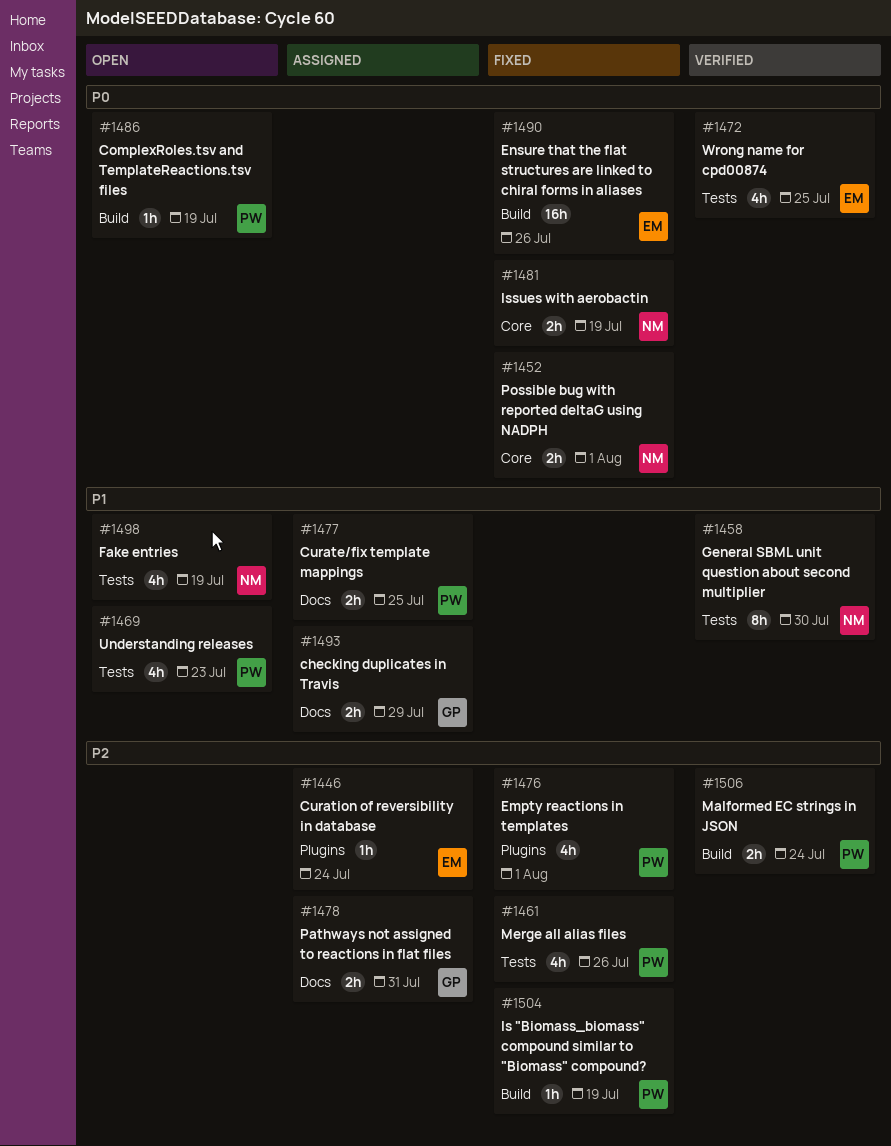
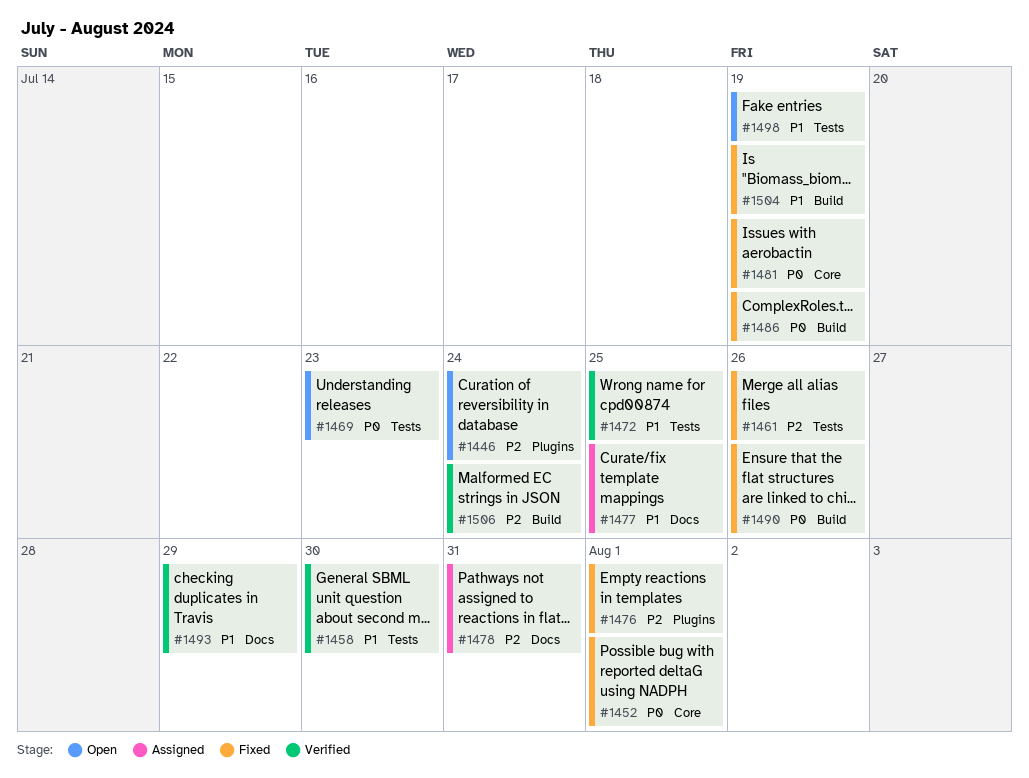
#1446, status: Assigned -> Open
#1469, priority: P1 -> P0
#1472, priority: P0 -> P1
#1486, status: Open -> Fixed
#1493, status: Assigned -> Verified
#1504, priority: P2 -> P1

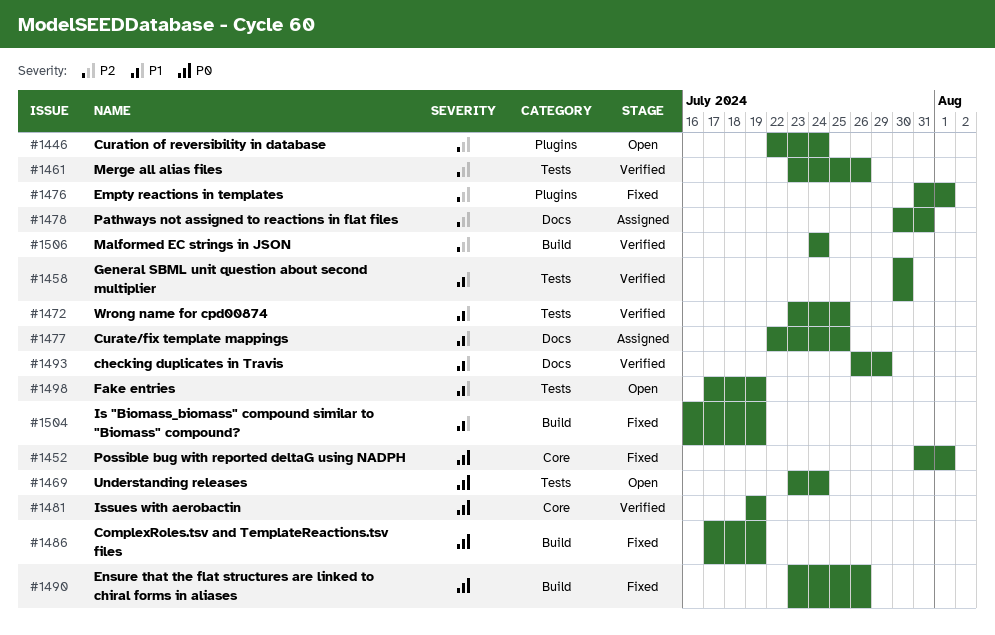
#1461, status: Fixed -> Verified
#1469, due: Jul 23 -> Jul 24
#1481, status: Fixed -> Verified

